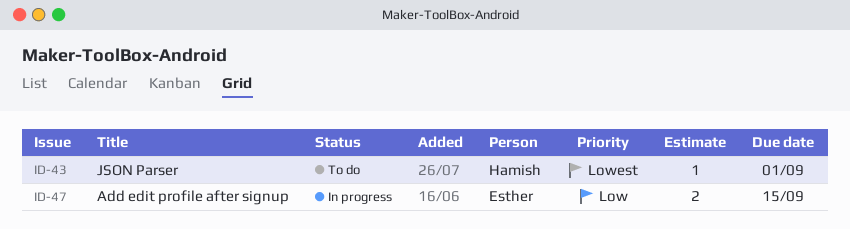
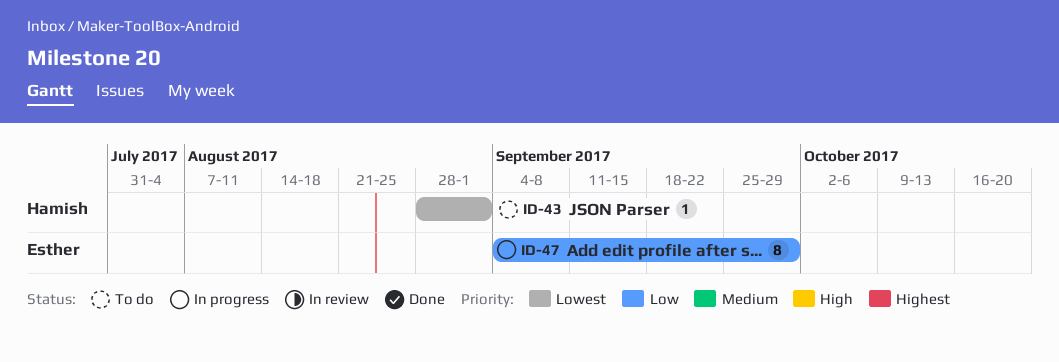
ID-47, estimate: 2 -> 8
ID-47, due: Sep 15 -> Sep 29

